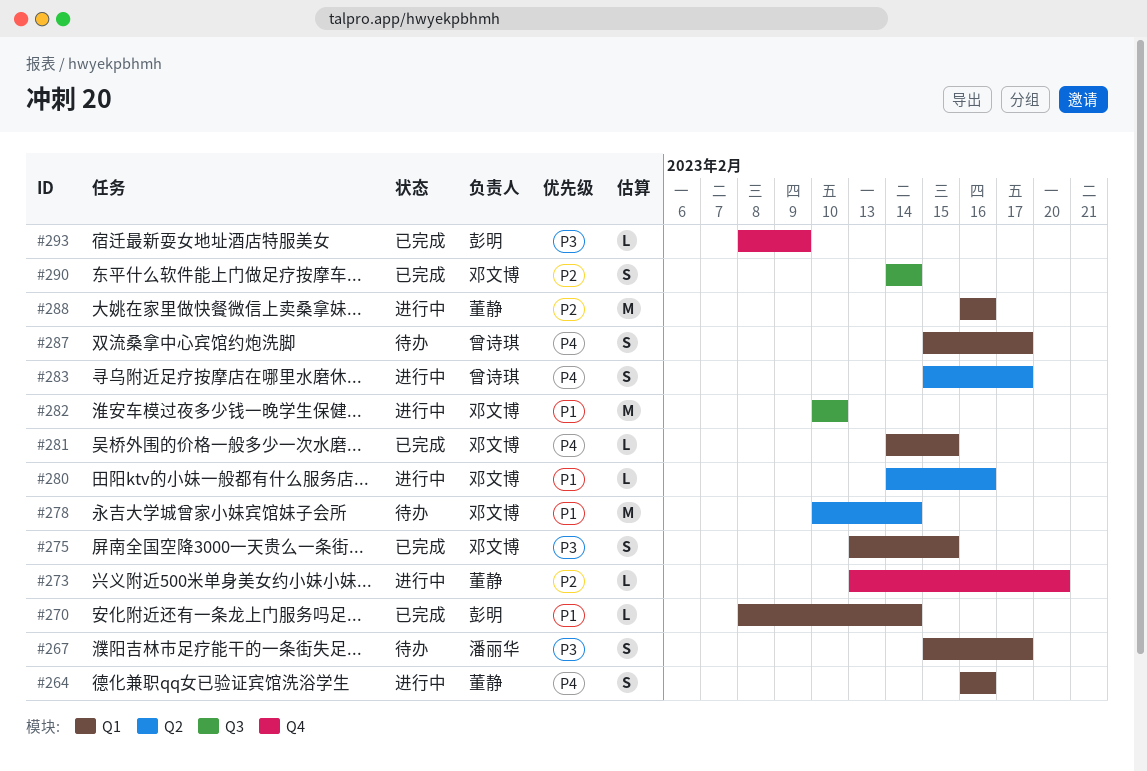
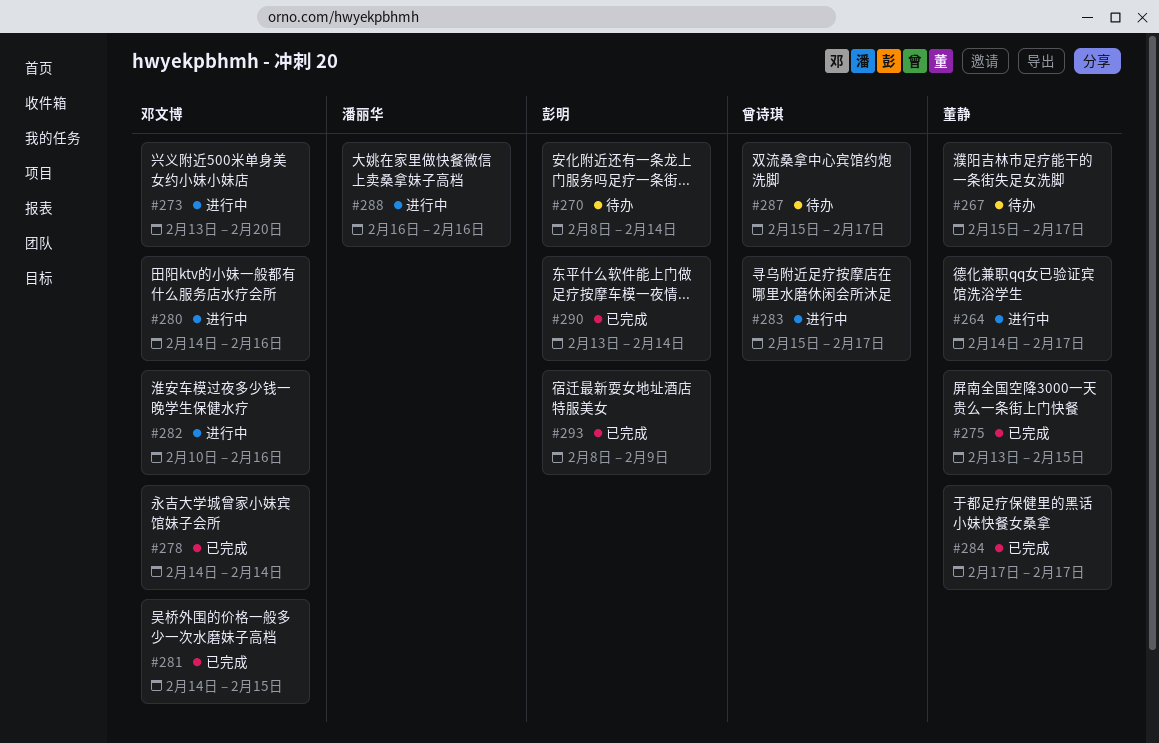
#264, start: Feb 16 -> Feb 14
#264, due: Feb 16 -> Feb 17
#267, owner: 潘丽华 -> 董静
#270, status: 已完成 -> 待办
#273, owner: 董静 -> 邓文博
#275, owner: 邓文博 -> 董静
#278, status: 待办 -> 已完成
#278, start: Feb 10 -> Feb 14
#282, due: Feb 10 -> Feb 16
#284: none -> present
#288, owner: 董静 -> 潘丽华
#290, owner: 邓文博 -> 彭明
#290, start: Feb 14 -> Feb 13

